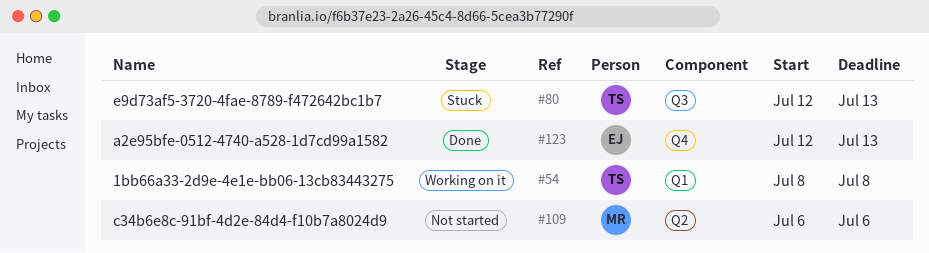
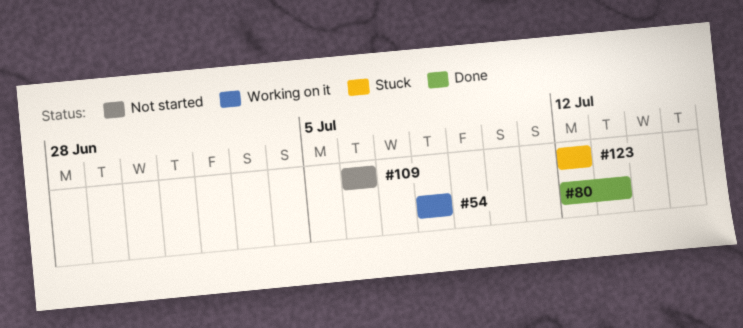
#80, status: Stuck -> Done
#123, status: Done -> Stuck
#123, due: Jul 13 -> Jul 12

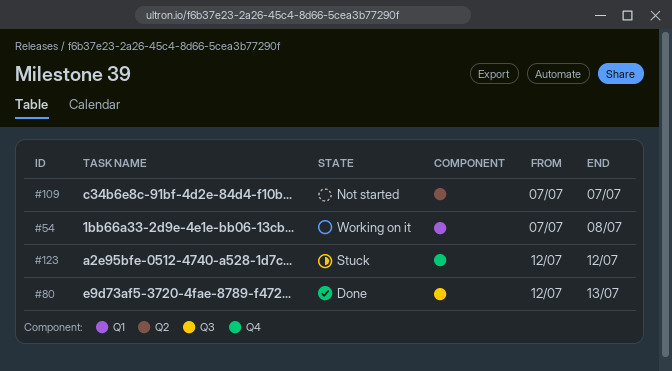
#54, start: Jul 8 -> Jul 7
#109, start: Jul 6 -> Jul 7
#109, due: Jul 6 -> Jul 7

